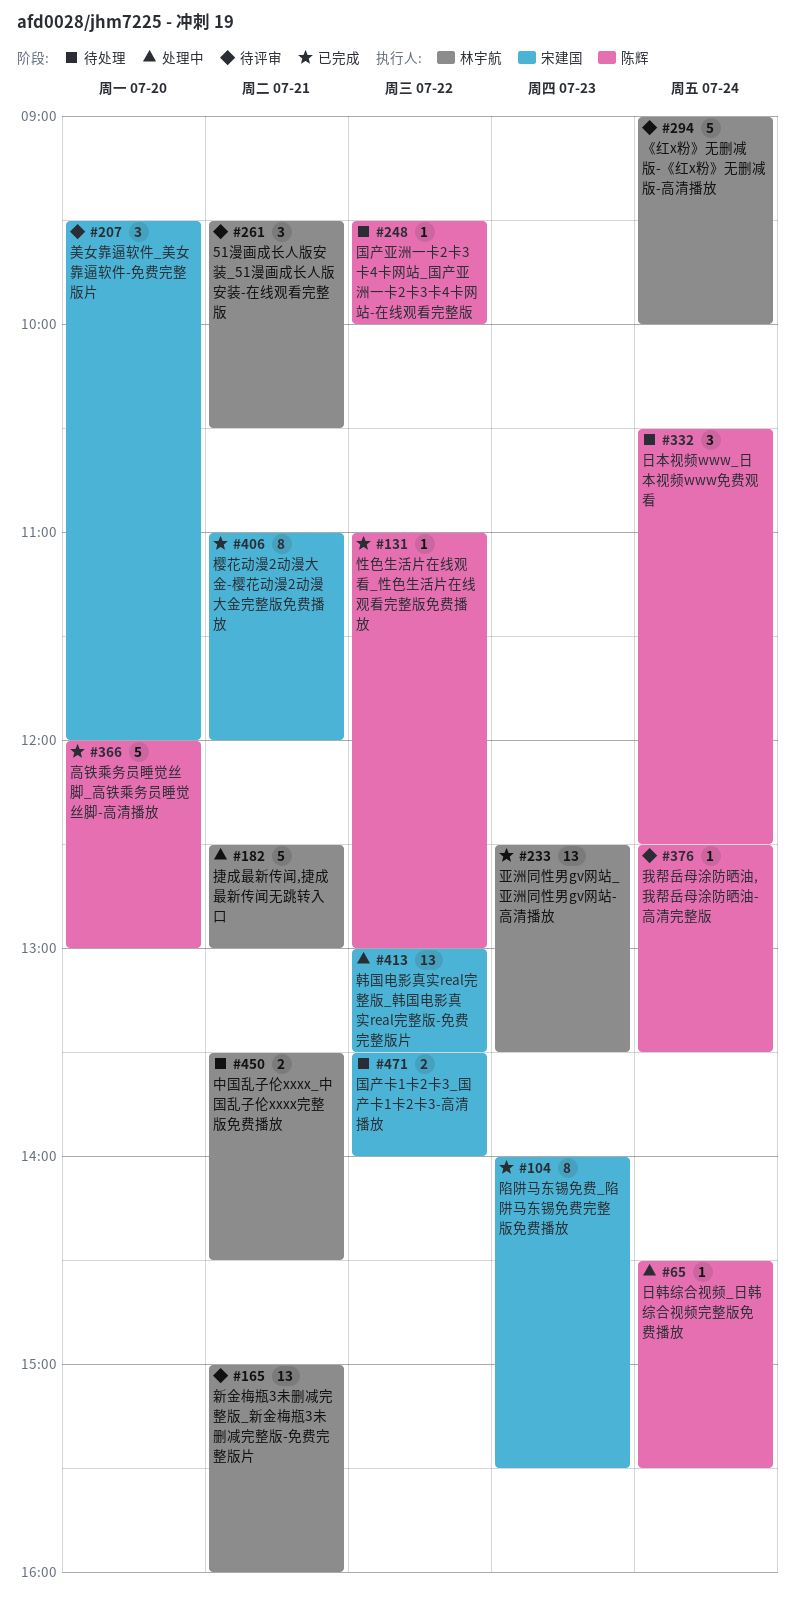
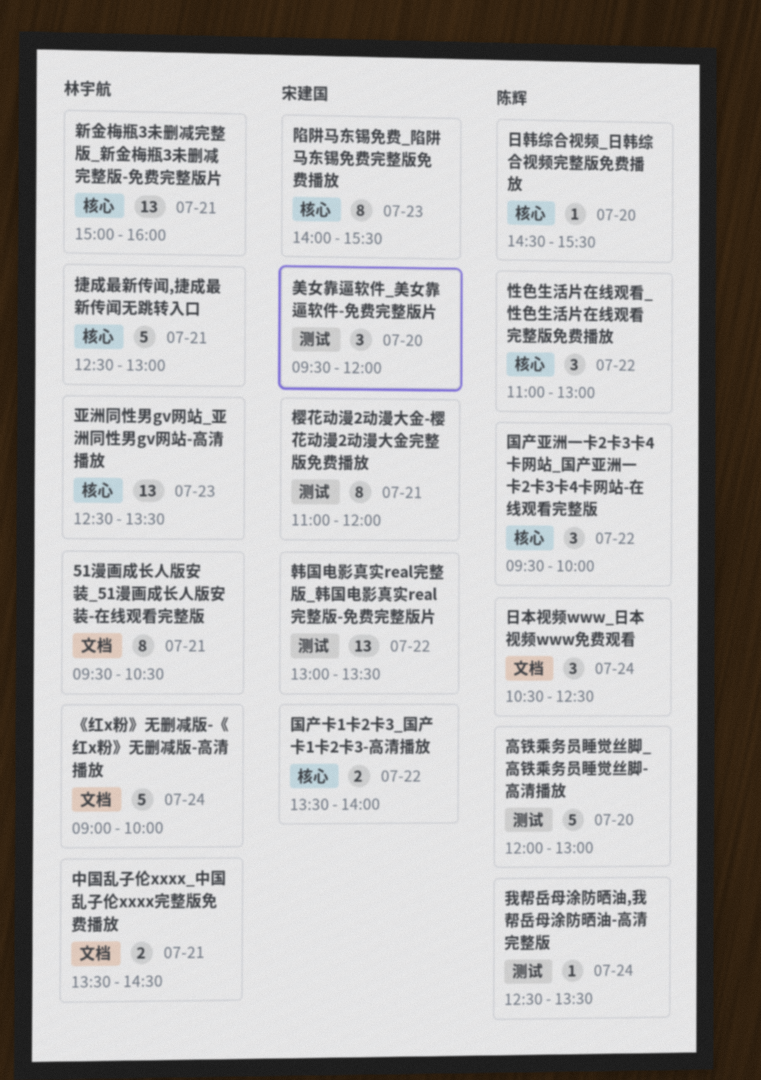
51漫画成长人版安装_51漫画成长人版安装-在线观看完整版, estimate: 3 -> 8
国产亚洲一卡2卡3卡4卡网站_国产亚洲一卡2卡3卡4卡网站-在线观看完整版, estimate: 1 -> 3
性色生活片在线观看_性色生活片在线观看完整版免费播放, estimate: 1 -> 3
日韩综合视频_日韩综合视频完整版免费播放, day: Jul 24 -> Jul 20

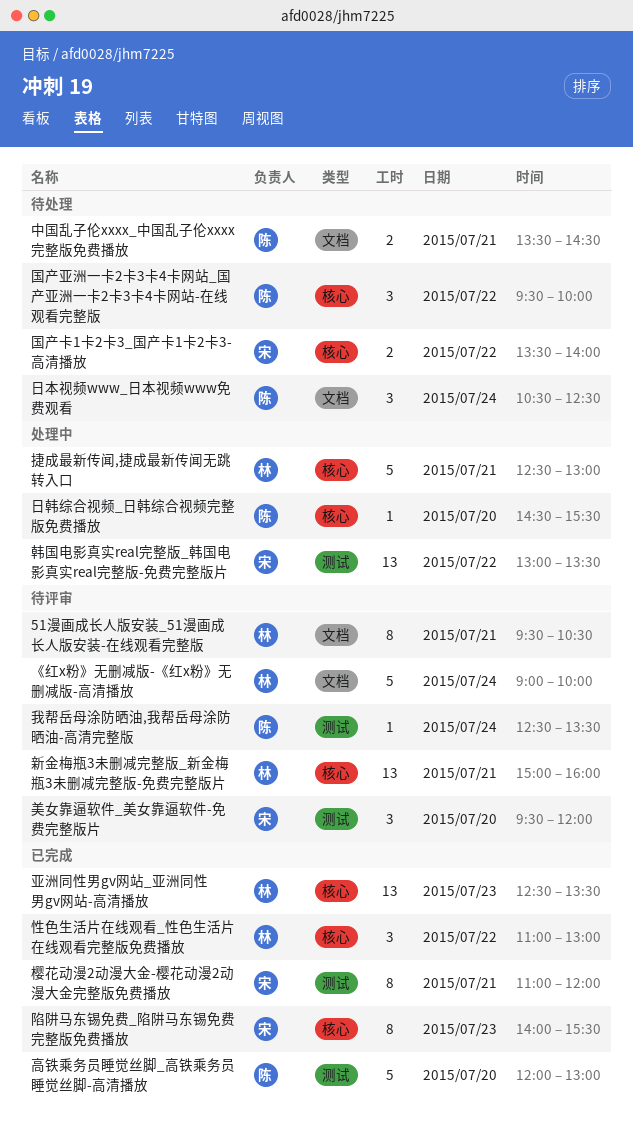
中国乱子伦xxxx_中国乱子伦xxxx完整版免费播放, owner: 林宇航 -> 陈辉
性色生活片在线观看_性色生活片在线观看完整版免费播放, owner: 陈辉 -> 林宇航

